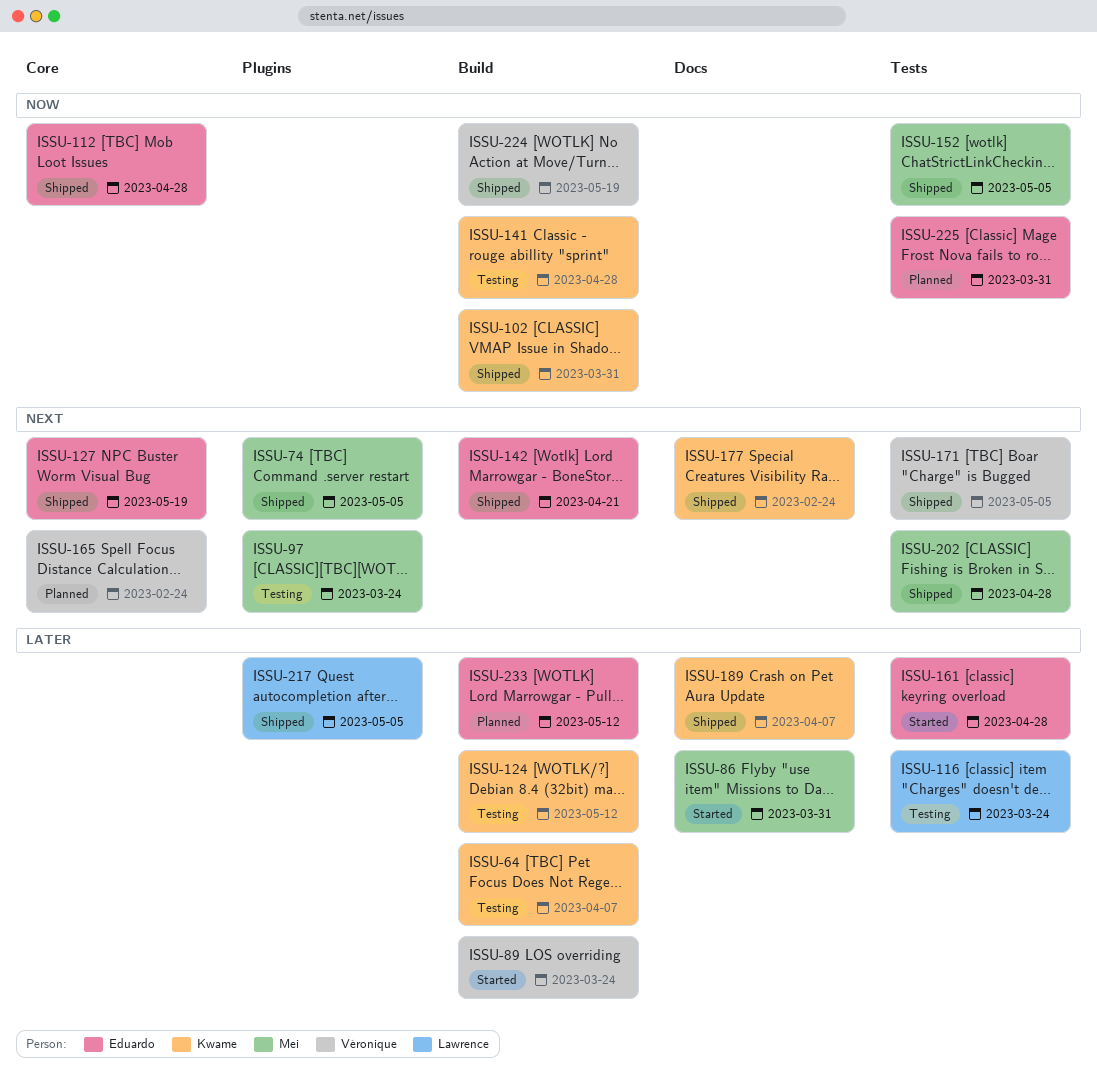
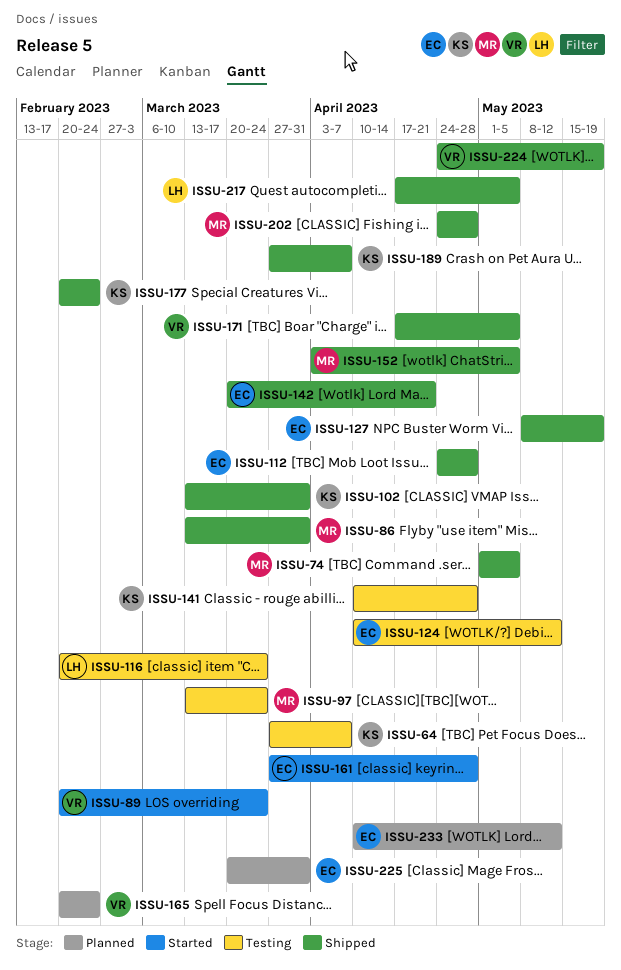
ISSU-86, status: Started -> Shipped
ISSU-124, owner: Kwame -> Eduardo

